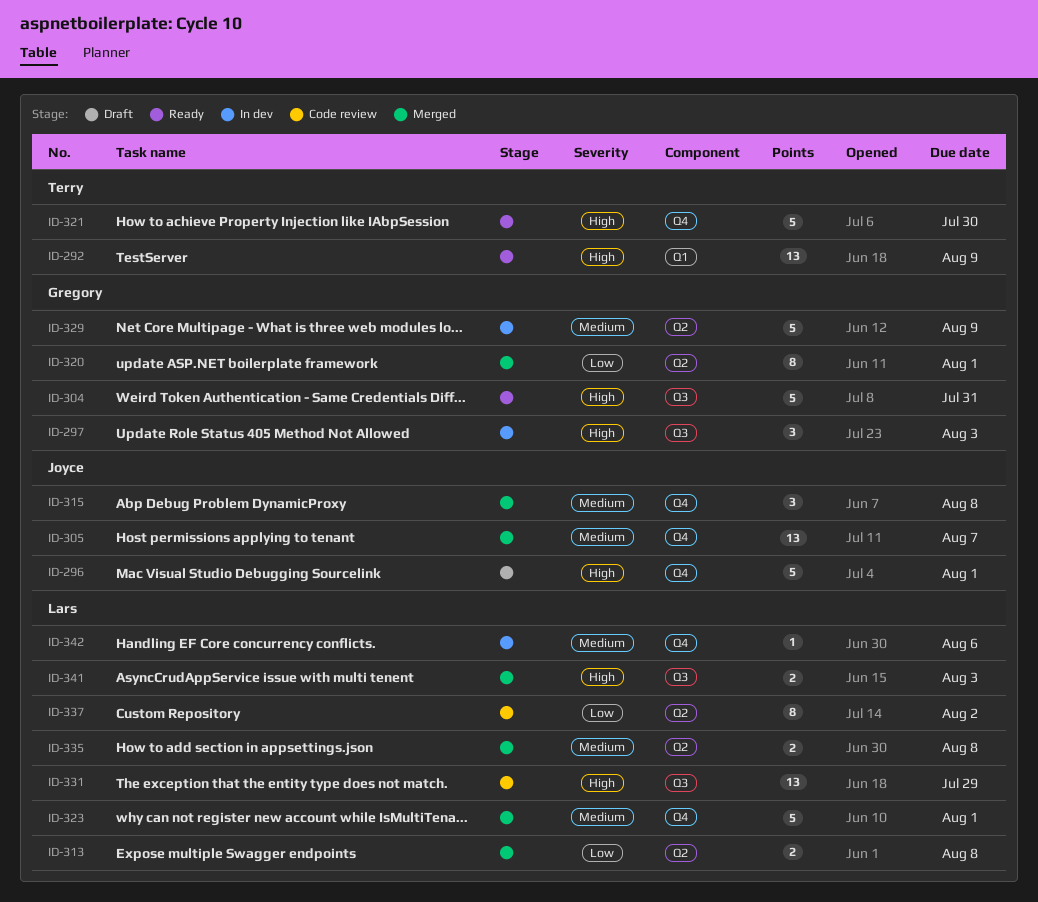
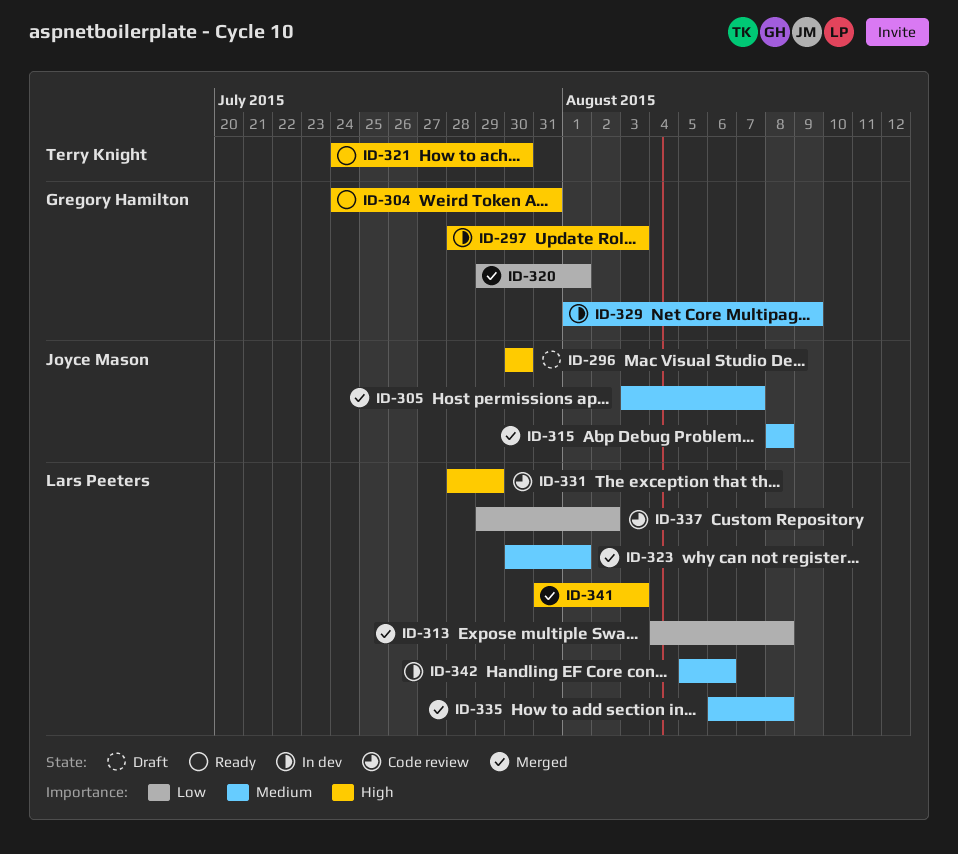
ID-292: present -> none
ID-296, due: Aug 1 -> Jul 30

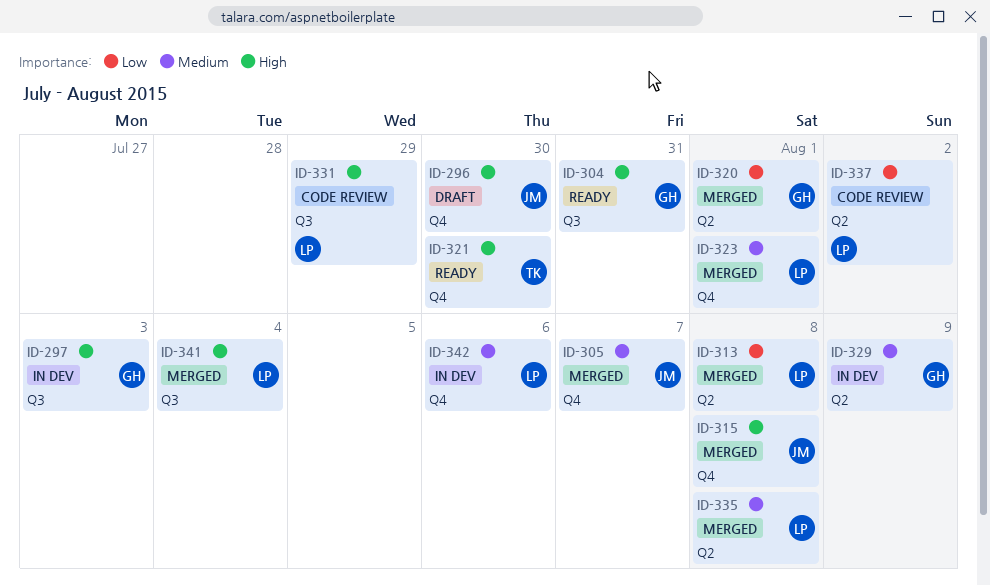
ID-315, priority: Medium -> High
ID-341, due: Aug 3 -> Aug 4

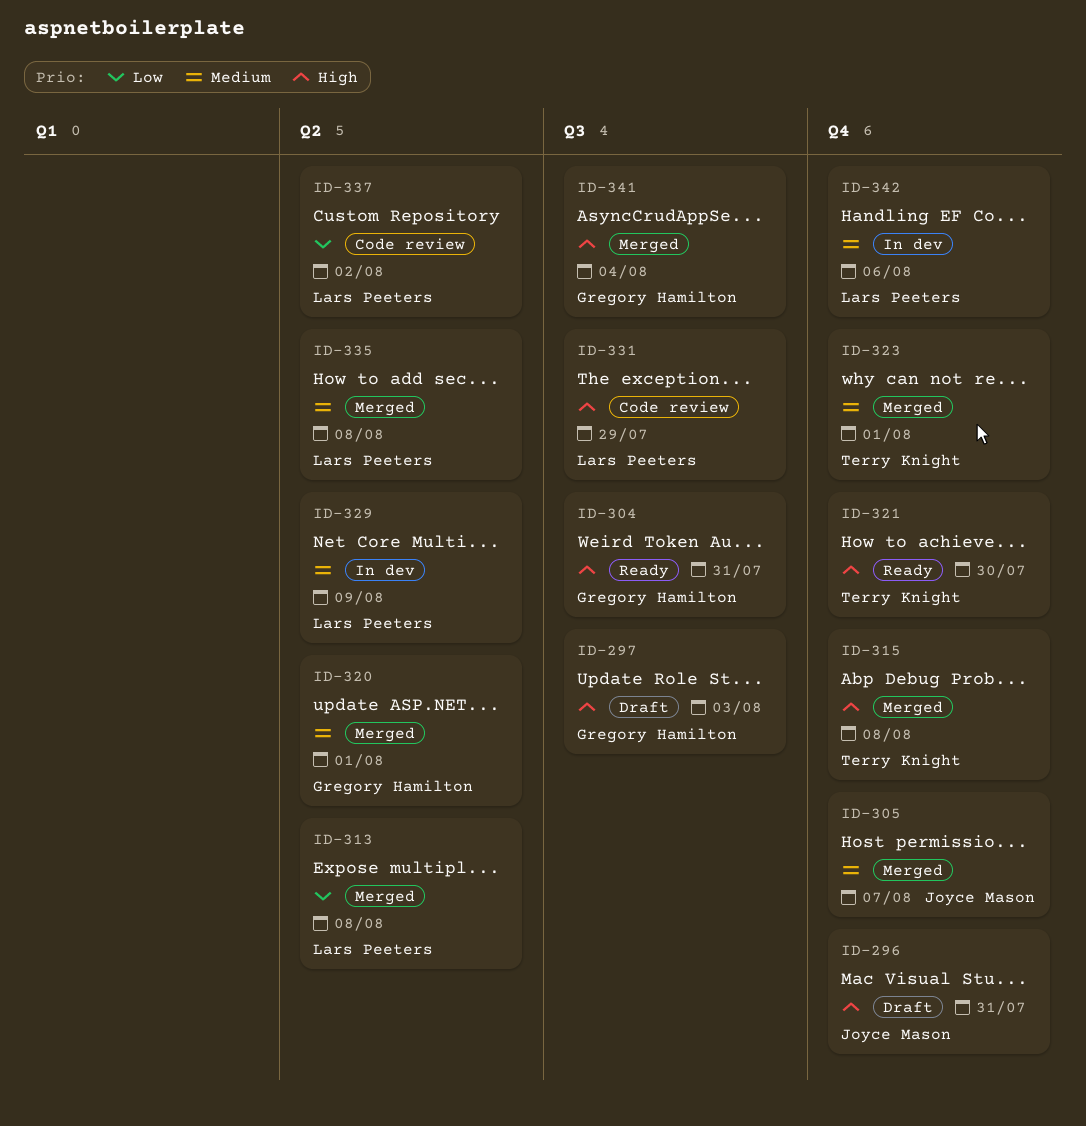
ID-296, due: Jul 30 -> Jul 31
ID-297, status: In dev -> Draft
ID-315, owner: Joyce Mason -> Terry Knight
ID-320, priority: Low -> Medium
ID-323, owner: Lars Peeters -> Terry Knight
ID-329, owner: Gregory Hamilton -> Lars Peeters
ID-341, owner: Lars Peeters -> Gregory Hamilton

